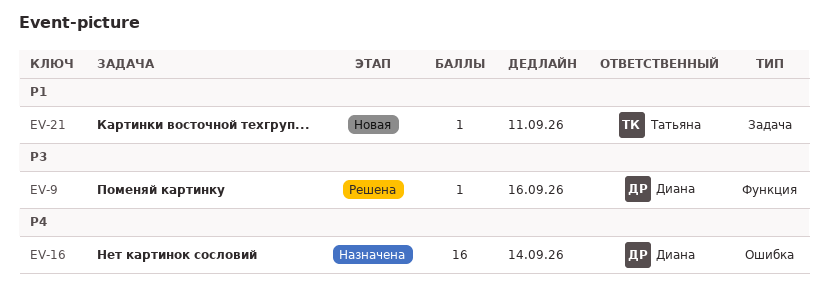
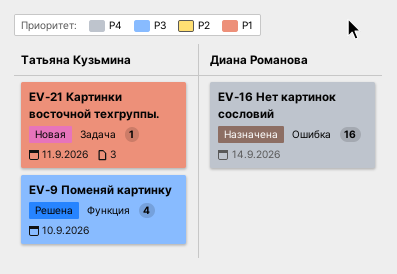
EV-9, owner: Диана Романова -> Татьяна Кузьмина
EV-9, estimate: 1 -> 4
EV-9, due: Sep 16 -> Sep 10

